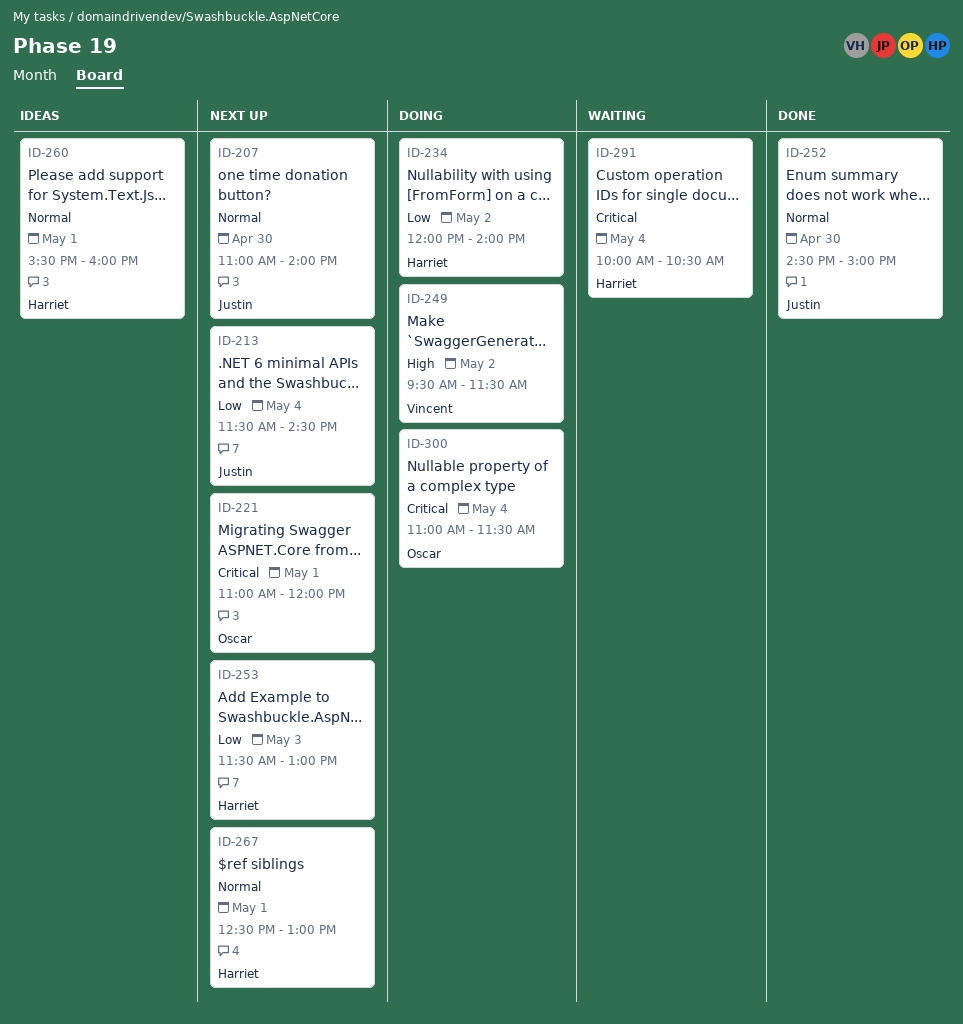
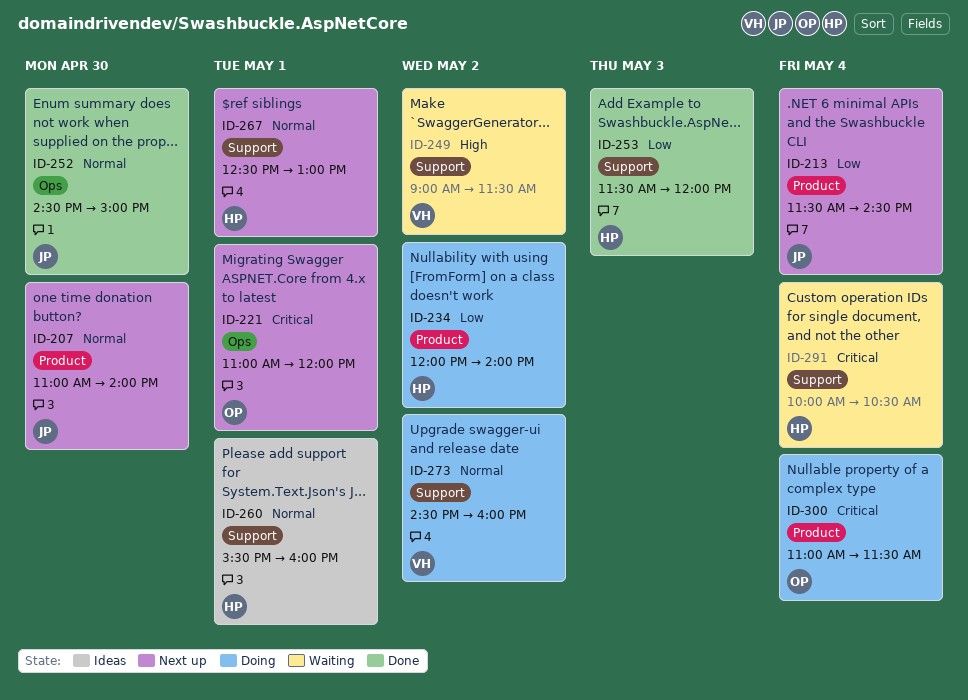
ID-249, status: Doing -> Waiting
ID-249, begins: 09:30 -> 09:00
ID-253, status: Next up -> Done
ID-253, ends: 13:00 -> 12:00
ID-273: none -> present

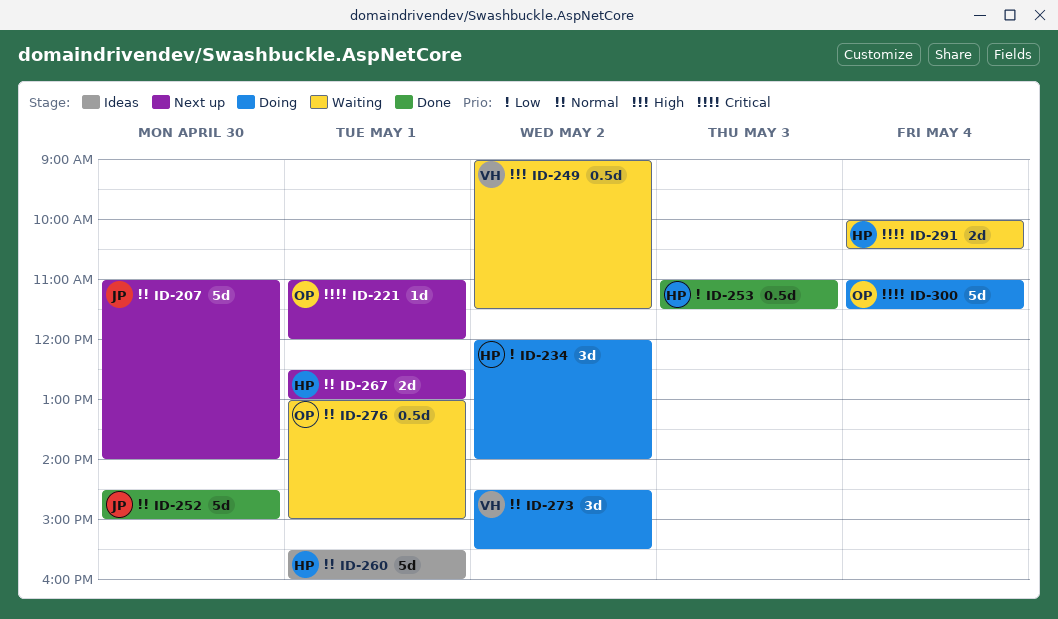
ID-213: present -> none
ID-253, begins: 11:30 -> 11:00
ID-253, ends: 12:00 -> 11:30
ID-273, ends: 16:00 -> 15:30
ID-276: none -> present

